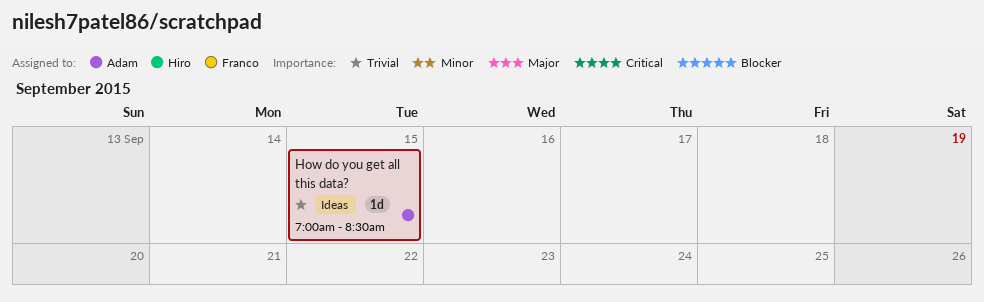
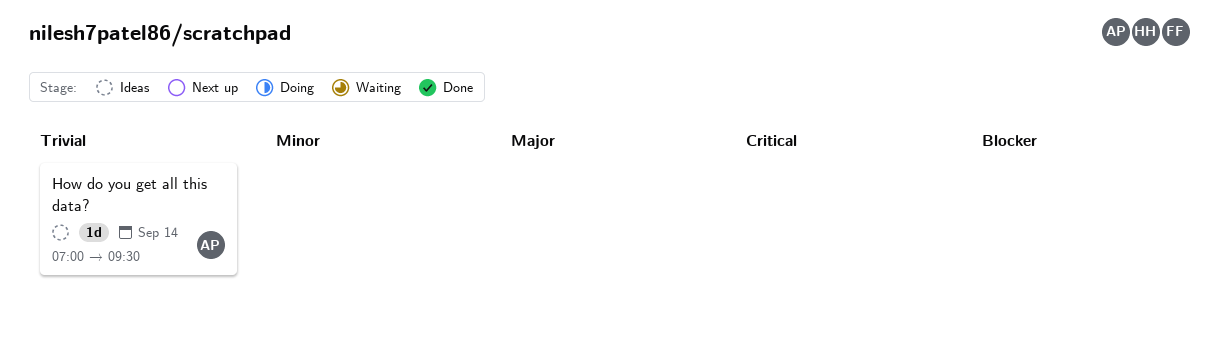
How do you get all this data?, day: Sep 15 -> Sep 14
How do you get all this data?, ends: 08:30 -> 09:30

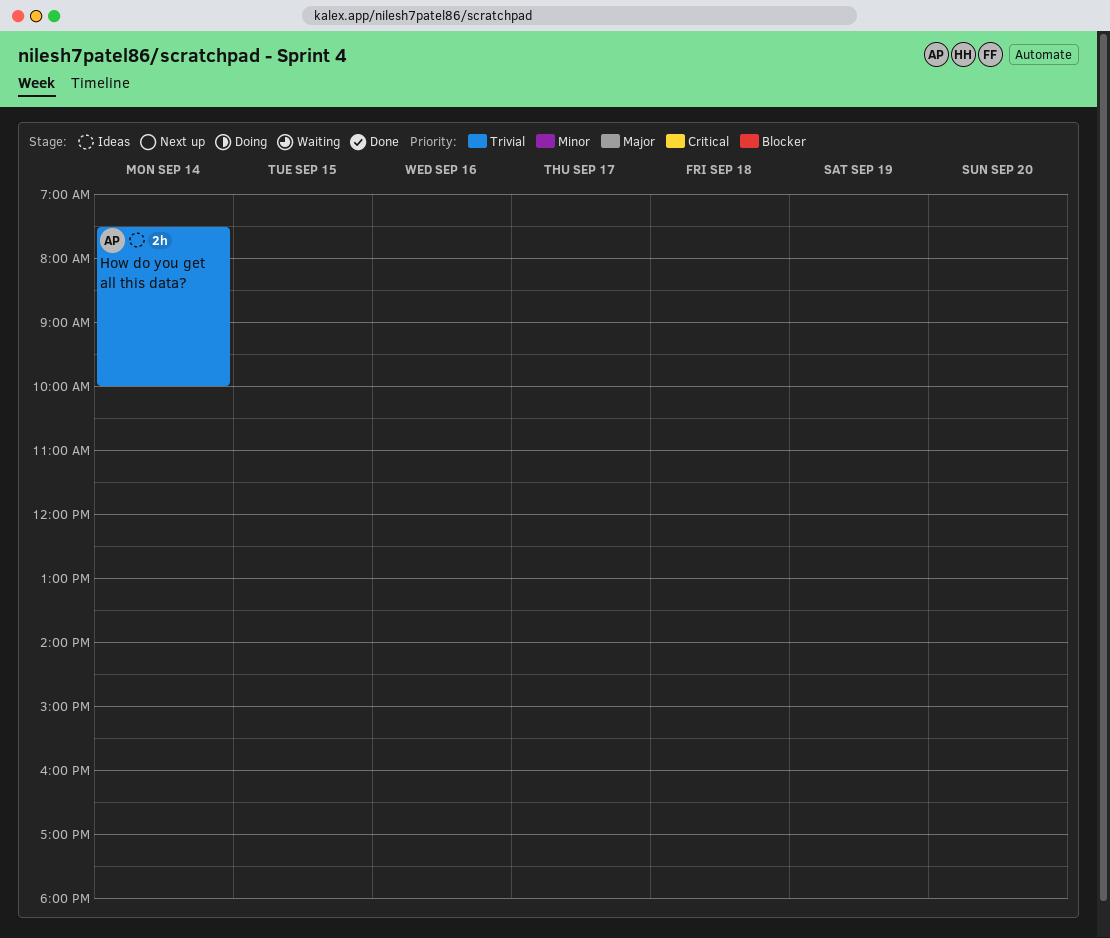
How do you get all this data?, estimate: 1d -> 2h
How do you get all this data?, begins: 07:00 -> 07:30
How do you get all this data?, ends: 09:30 -> 10:00

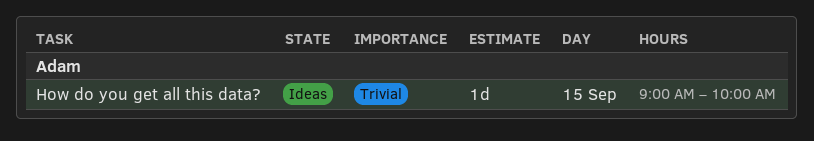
How do you get all this data?, estimate: 2h -> 1d
How do you get all this data?, day: Sep 14 -> Sep 15
How do you get all this data?, begins: 07:30 -> 09:00

